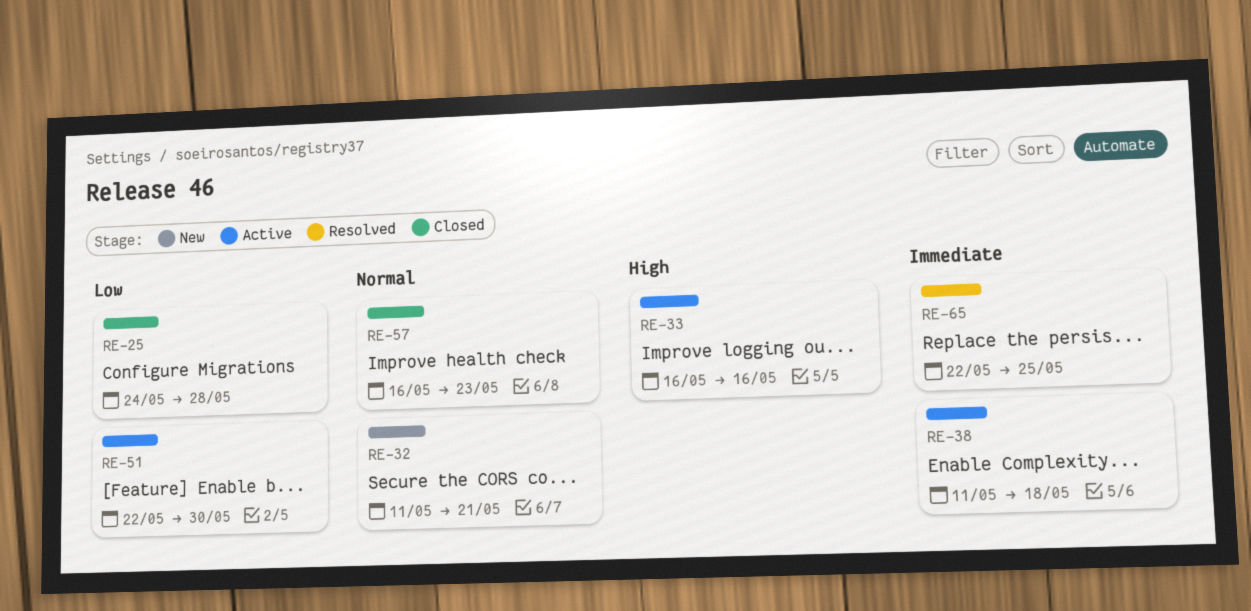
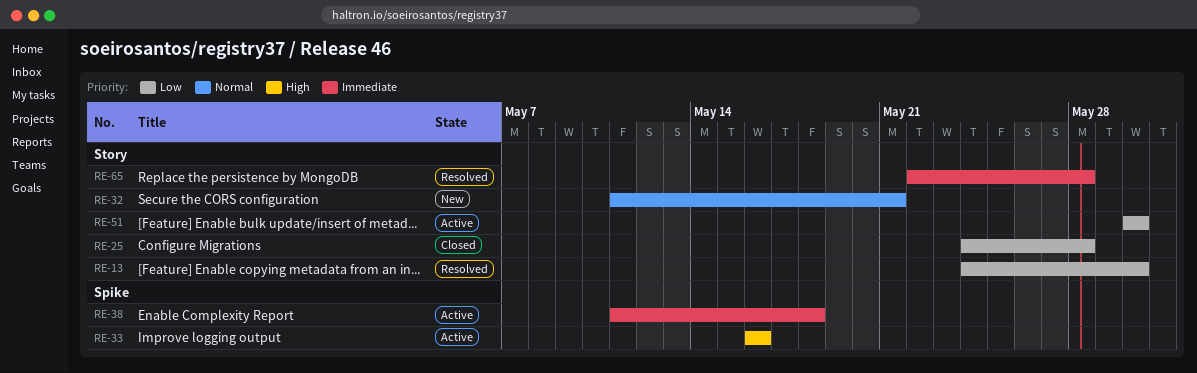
RE-13: none -> present
RE-51, start: May 22 -> May 30
RE-57: present -> none
RE-65, due: May 25 -> May 28

